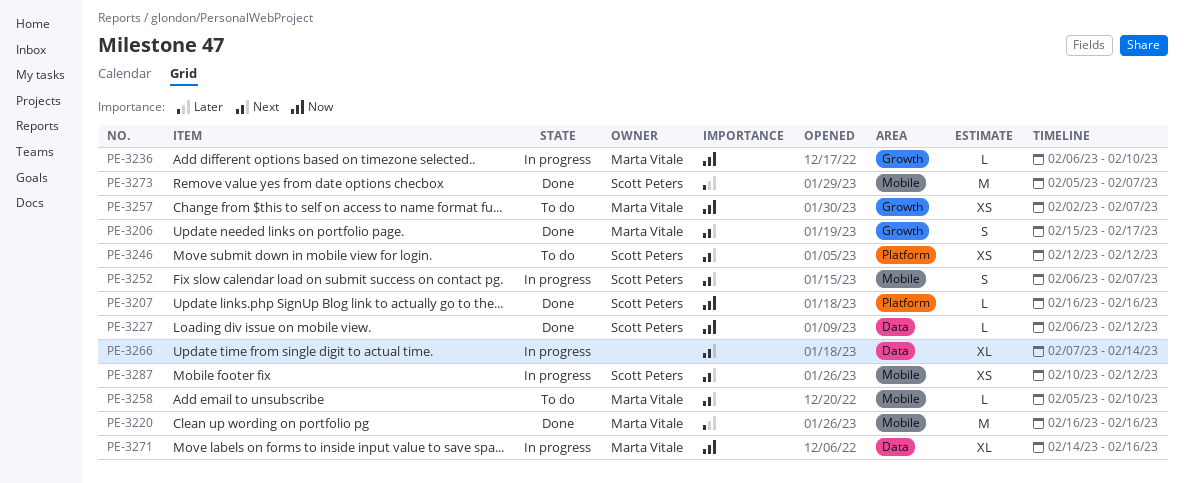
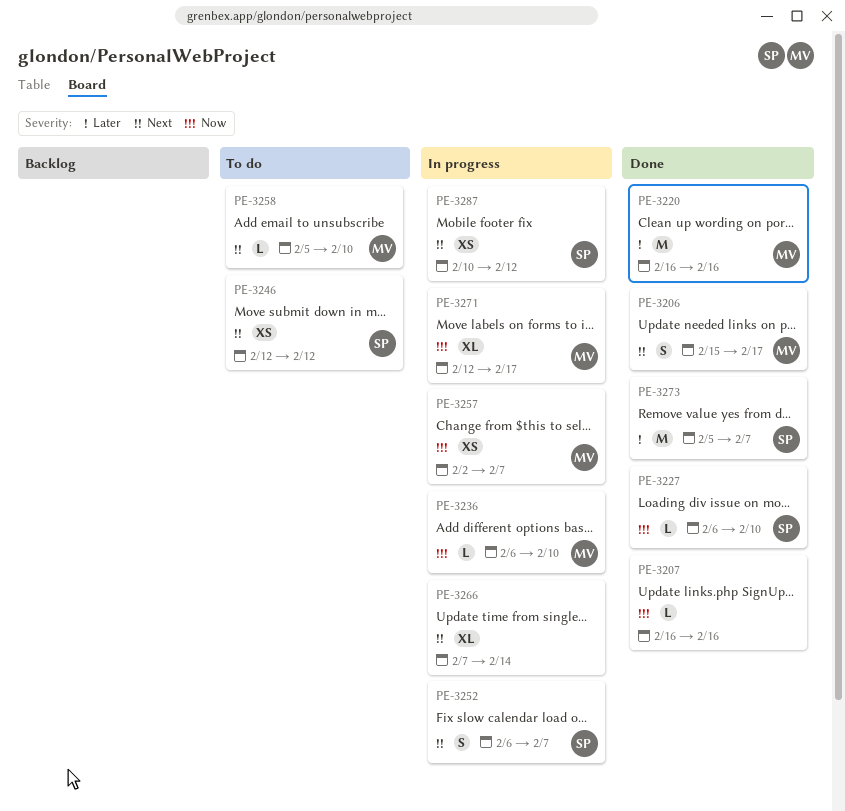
PE-3207, owner: Scott Peters -> none
PE-3227, due: Feb 12 -> Feb 10
PE-3257, status: To do -> In progress
PE-3271, start: Feb 14 -> Feb 12
PE-3271, due: Feb 16 -> Feb 17

